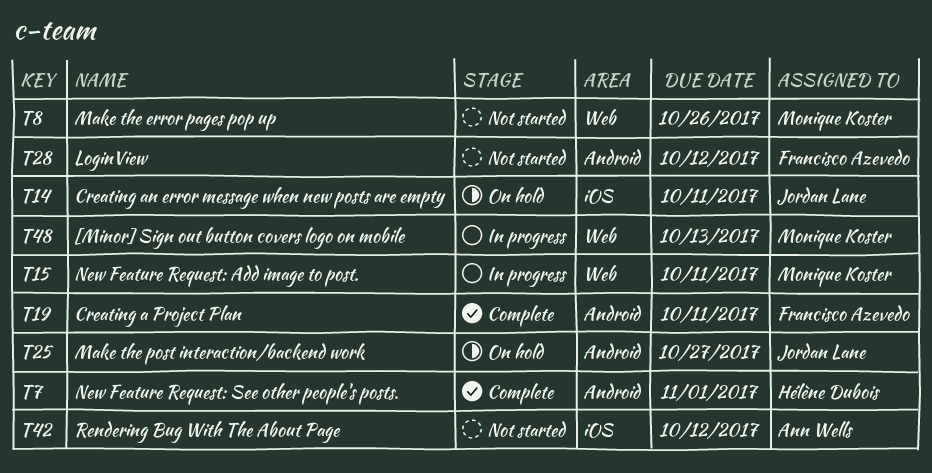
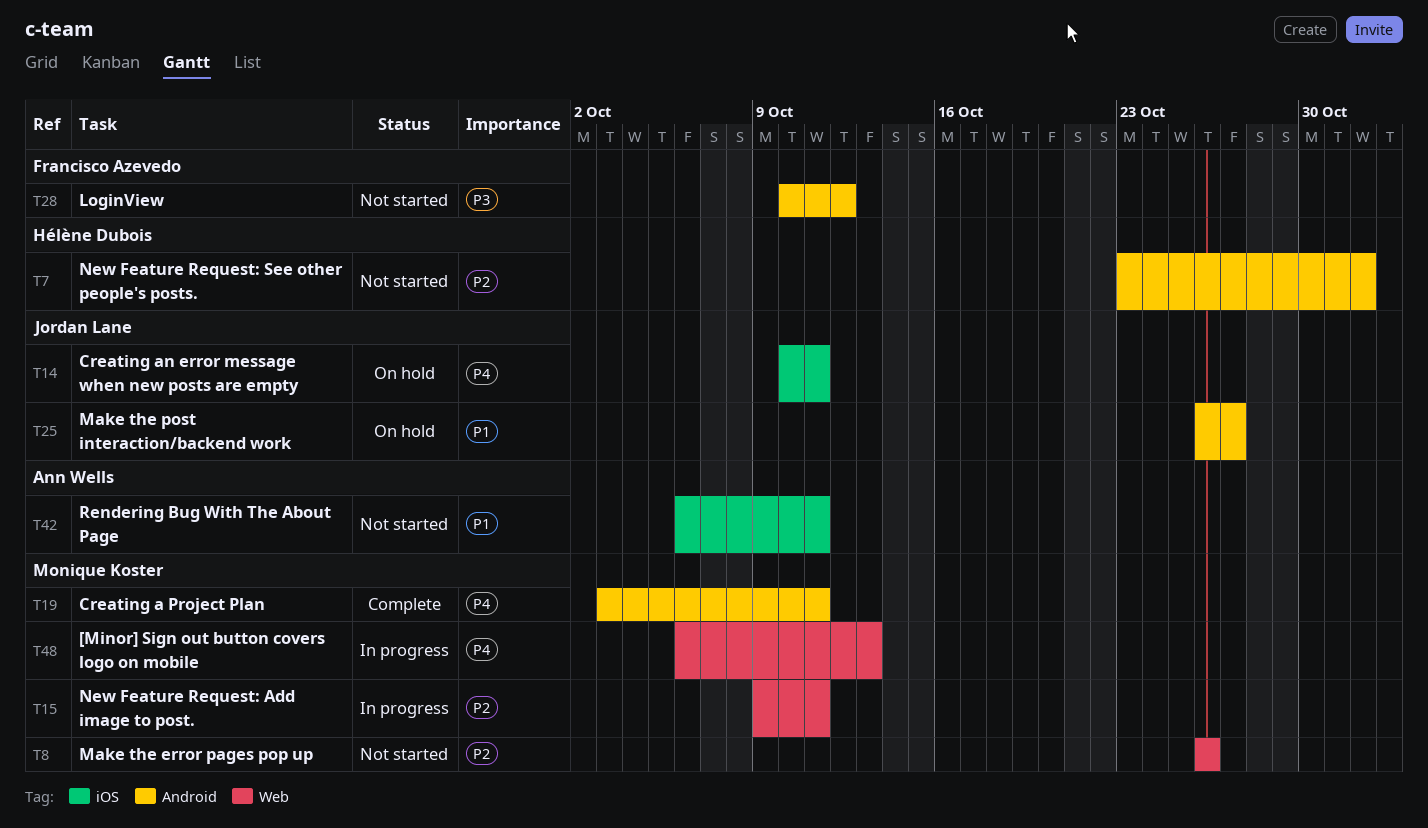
T7, status: Complete -> Not started
T19, owner: Francisco Azevedo -> Monique Koster
T42, due: Oct 12 -> Oct 11

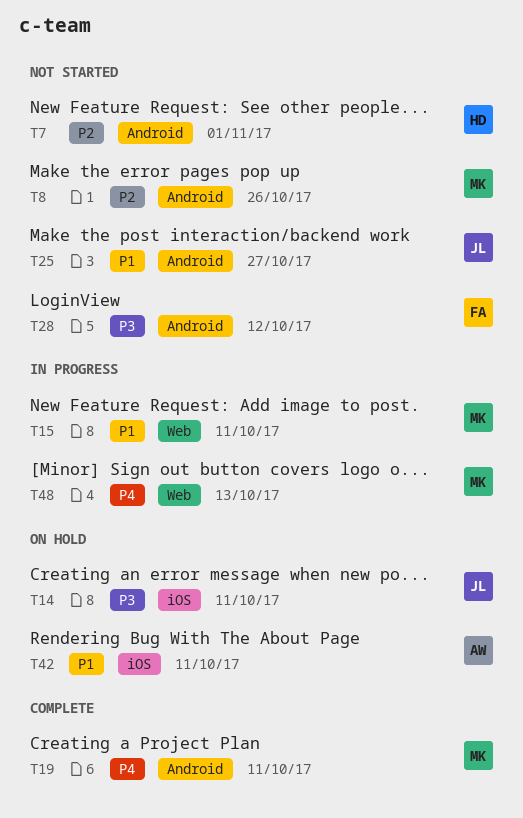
T8, label: Web -> Android
T14, priority: P4 -> P3
T15, priority: P2 -> P1
T25, status: On hold -> Not started
T42, status: Not started -> On hold

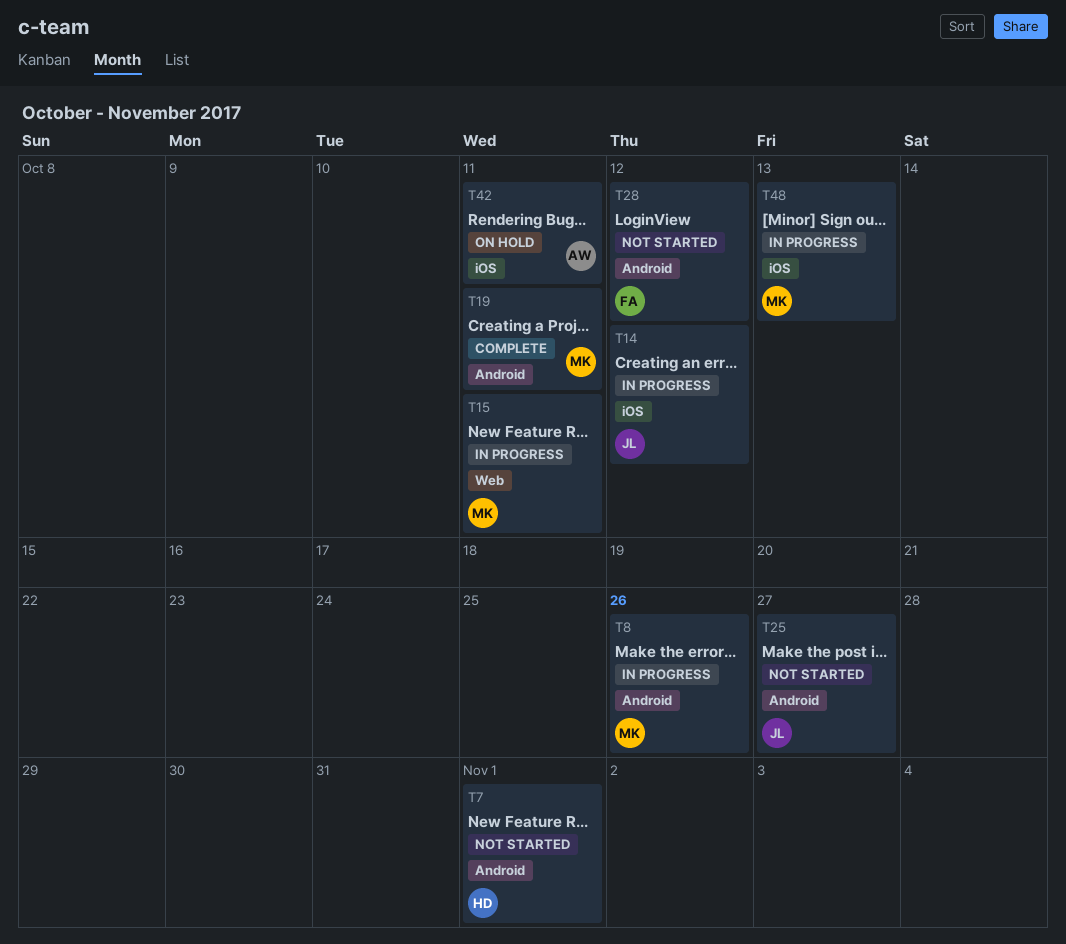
T8, status: Not started -> In progress
T14, status: On hold -> In progress
T14, due: Oct 11 -> Oct 12
T48, label: Web -> iOS

